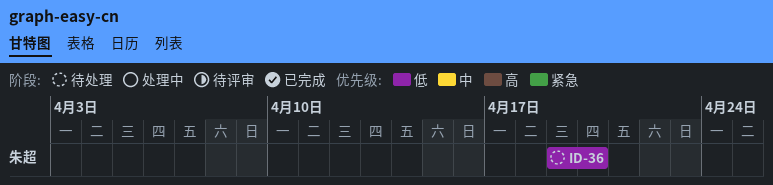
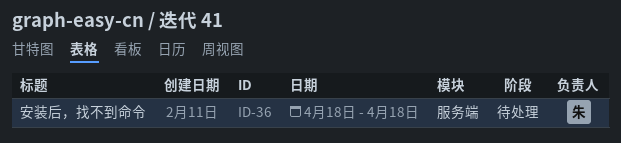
ID-36, start: Apr 19 -> Apr 18
ID-36, due: Apr 20 -> Apr 18

